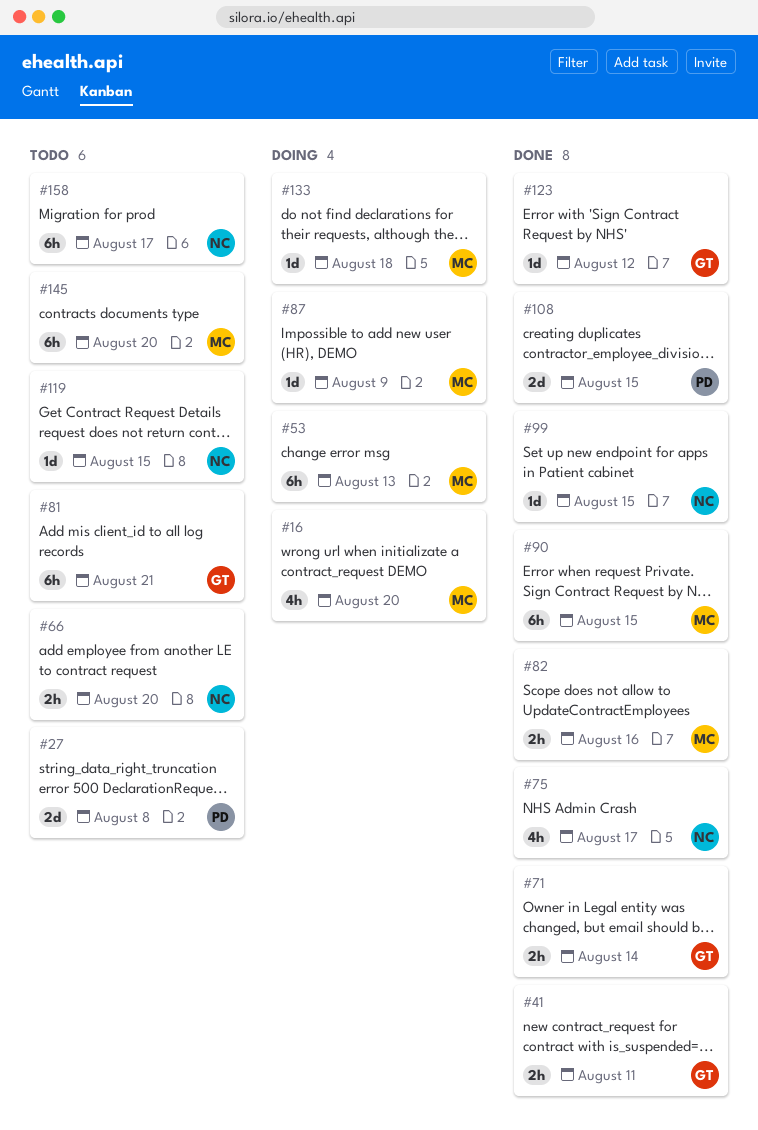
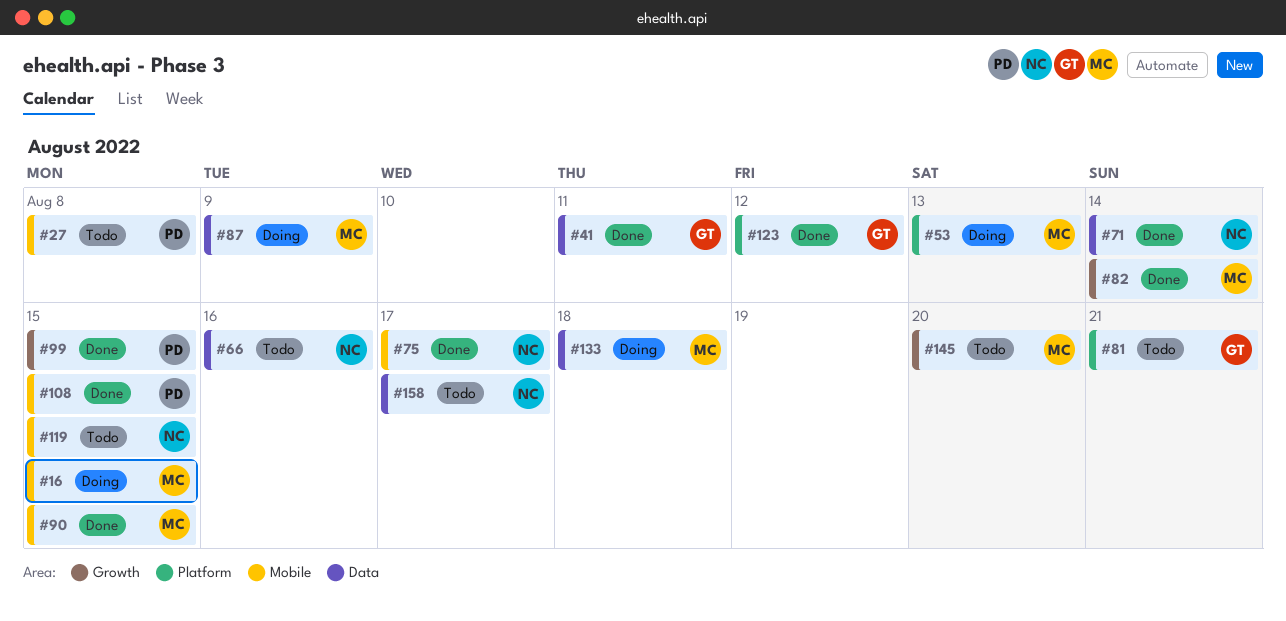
#16, due: Aug 20 -> Aug 15
#66, due: Aug 20 -> Aug 16
#71, owner: GT -> NC
#82, due: Aug 16 -> Aug 14
#99, owner: NC -> PD

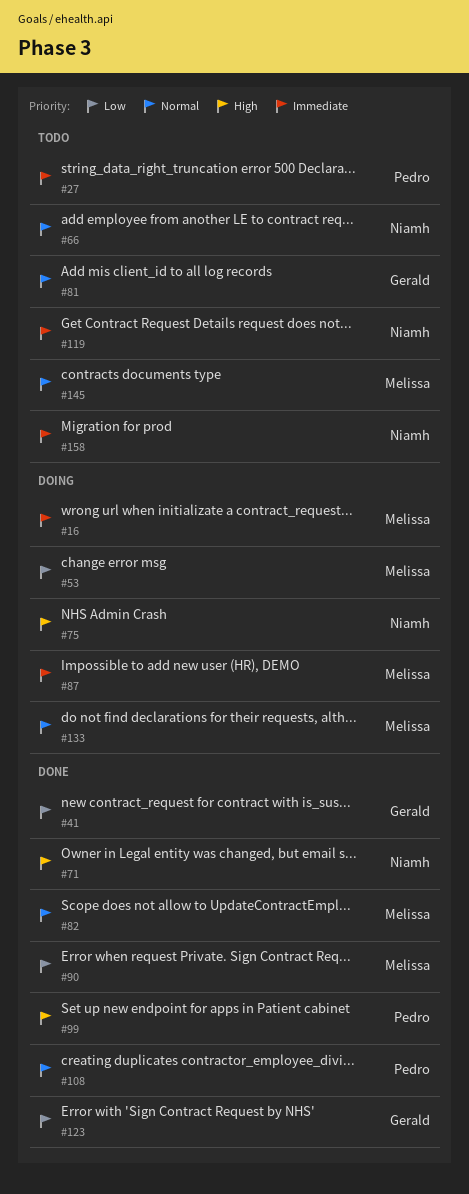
#75, status: Done -> Doing

